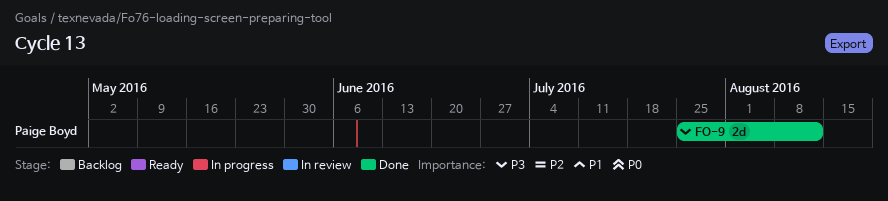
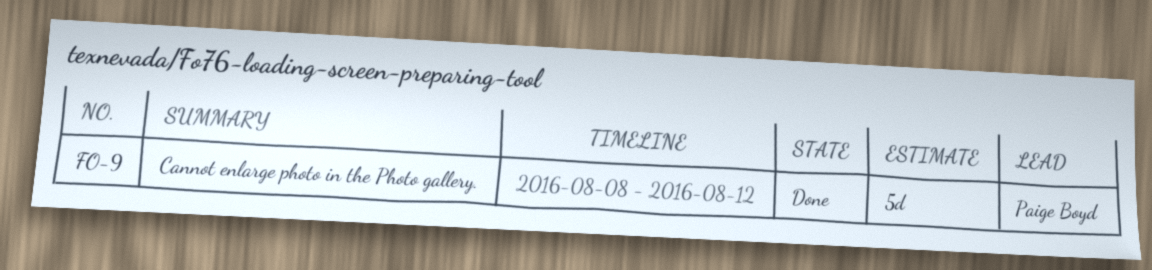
FO-9, estimate: 2d -> 5d
FO-9, start: Jul 25 -> Aug 8

